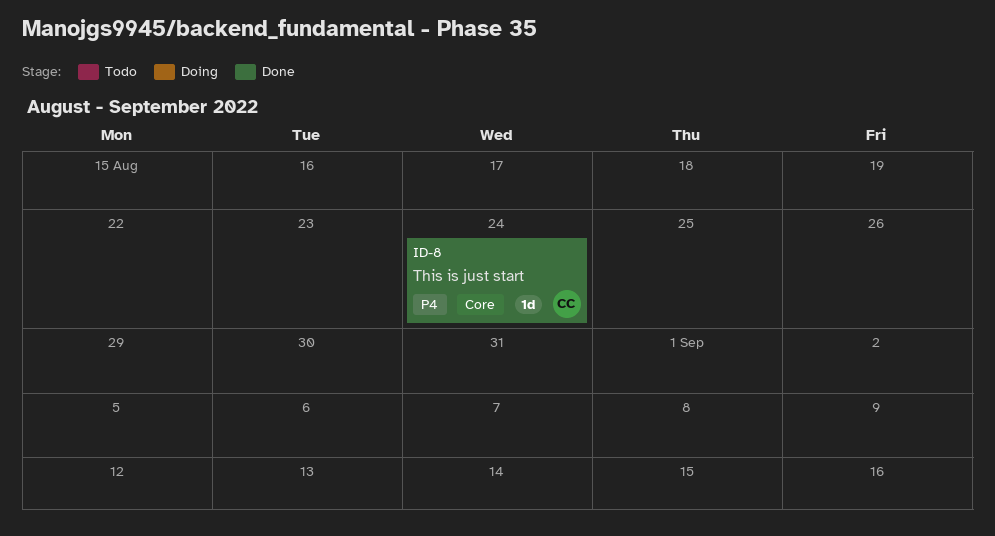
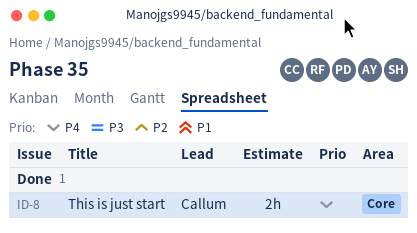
ID-8, estimate: 1d -> 2h

